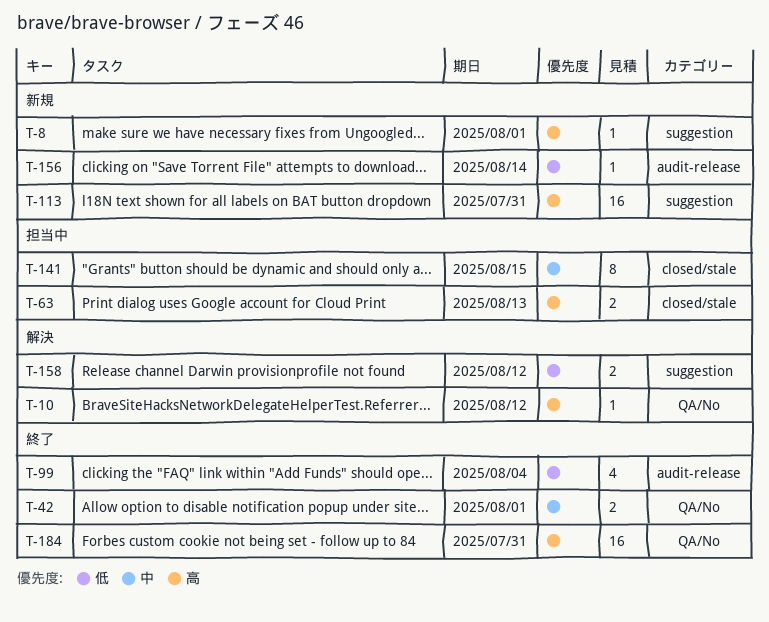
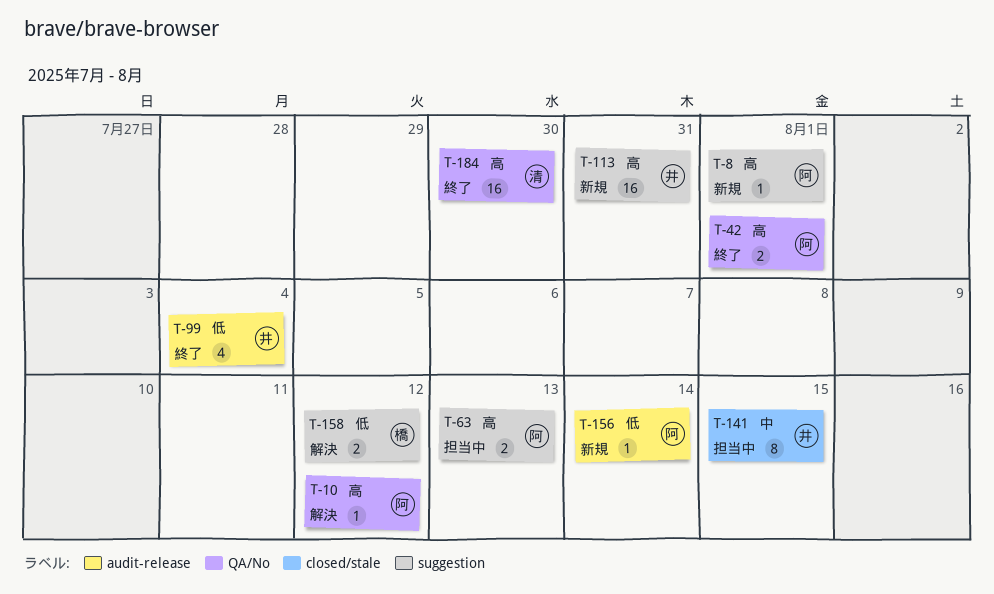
T-42, priority: 中 -> 高
T-63, label: closed/stale -> suggestion
T-184, due: Jul 31 -> Jul 30

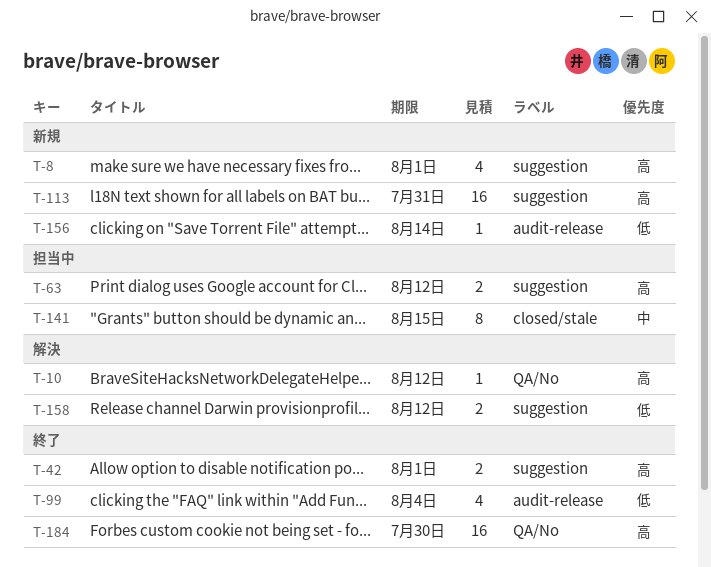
T-8, estimate: 1 -> 4
T-42, label: QA/No -> suggestion
T-63, due: Aug 13 -> Aug 12

